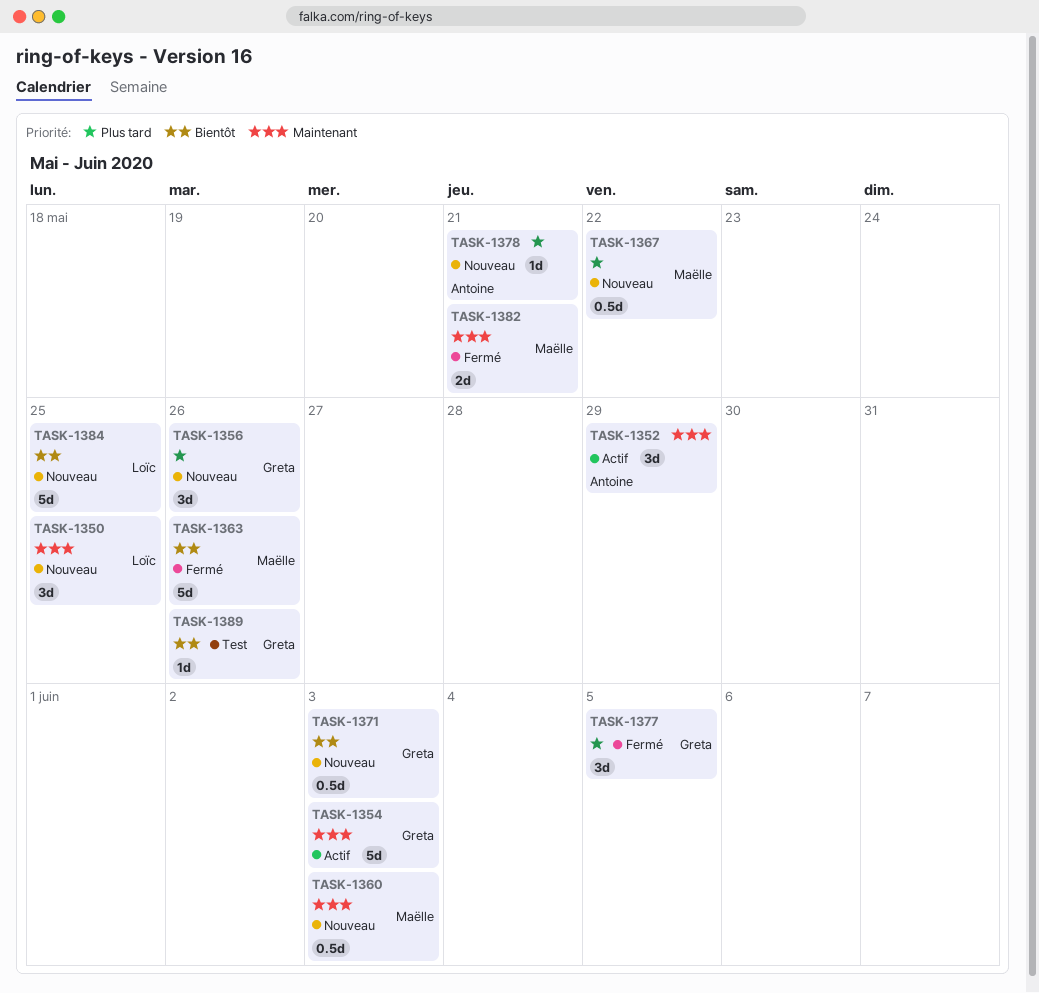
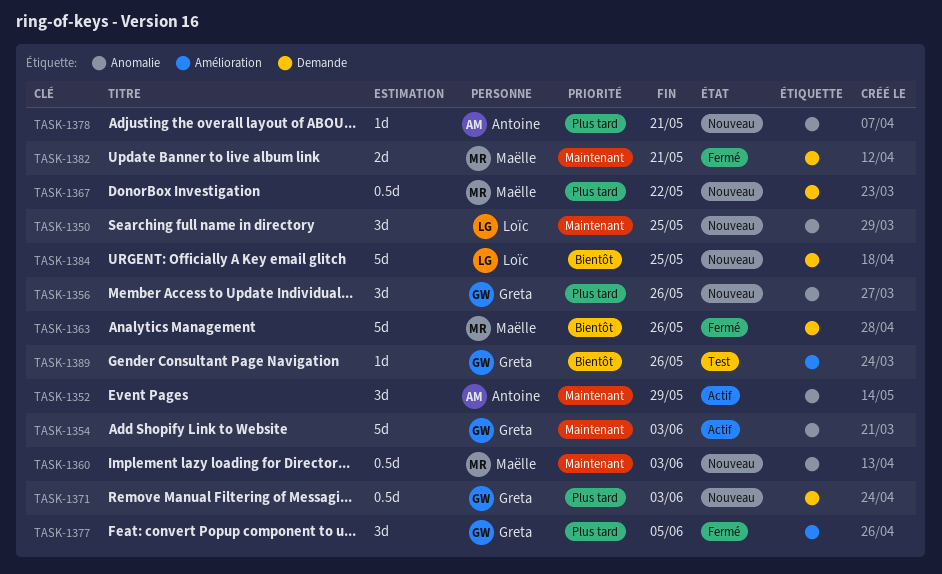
TASK-1371, priority: Bientôt -> Plus tard

